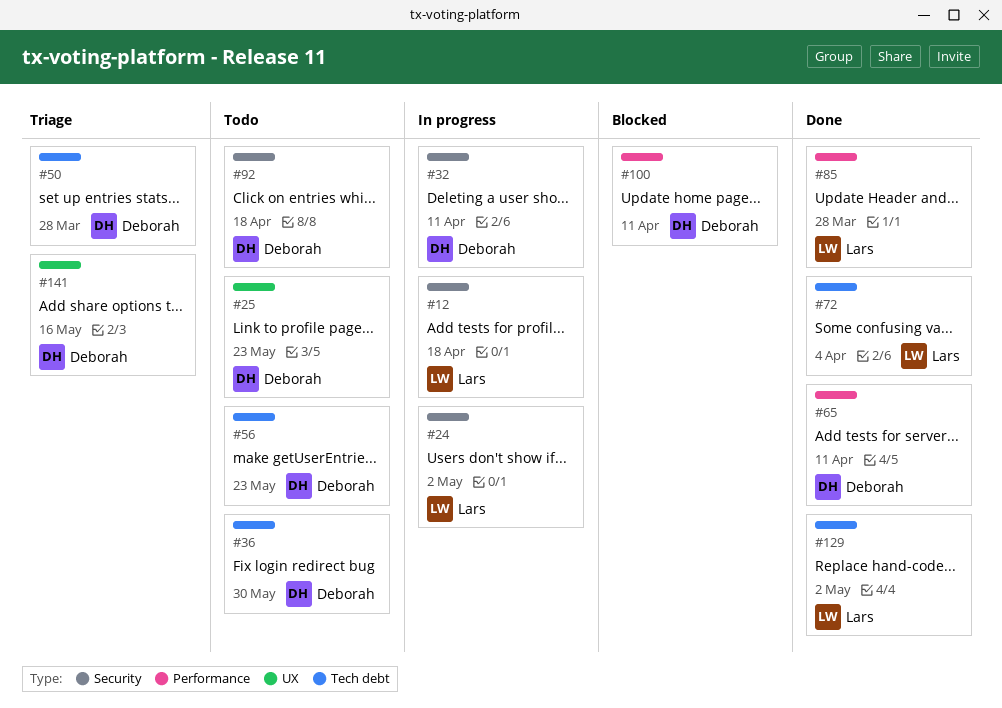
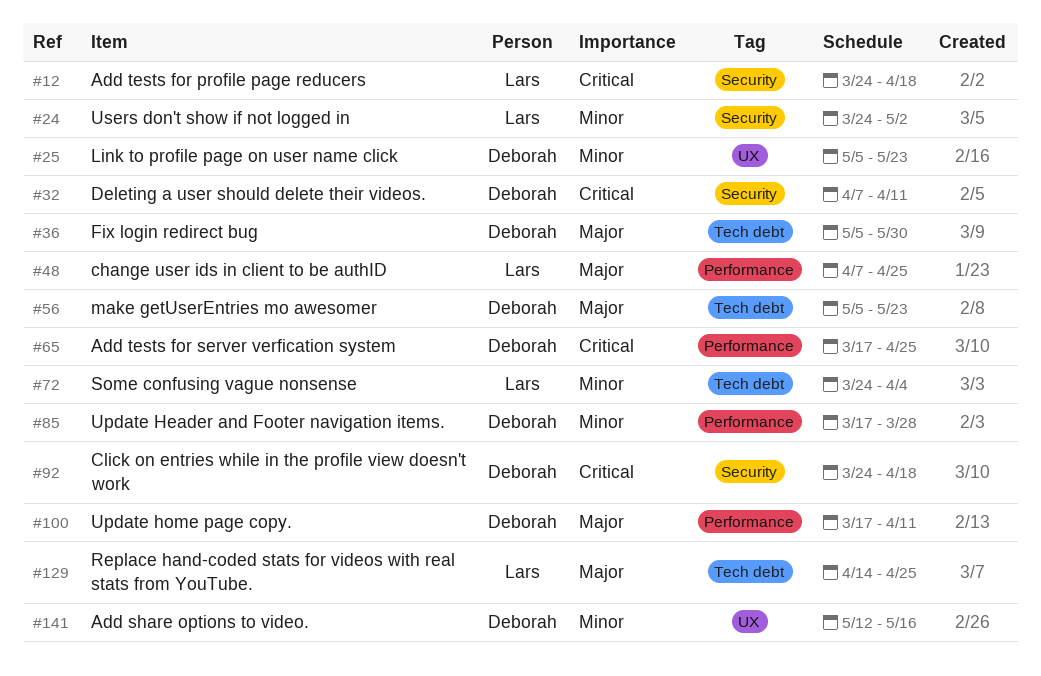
#48: none -> present
#50: present -> none
#65, due: Apr 11 -> Apr 25
#85, owner: Lars -> Deborah
#129, due: May 2 -> Apr 25

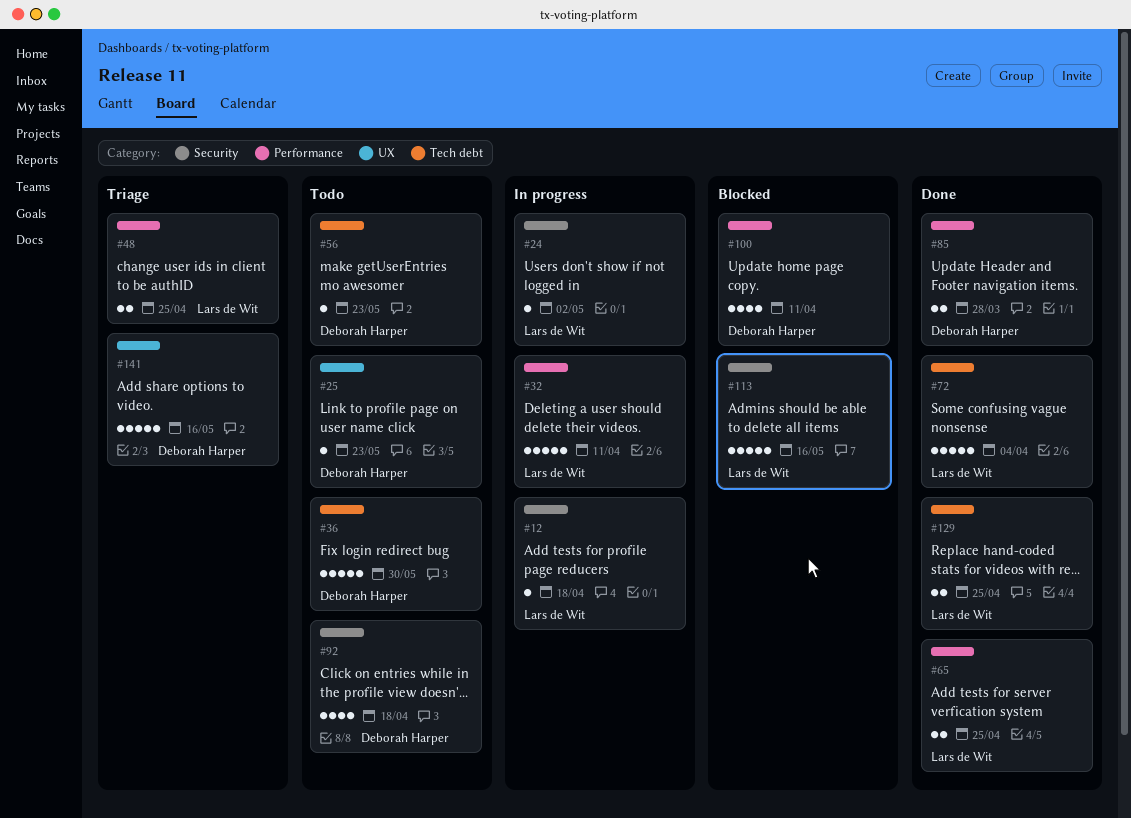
#32, owner: Deborah Harper -> Lars de Wit
#32, label: Security -> Performance
#65, owner: Deborah Harper -> Lars de Wit
#113: none -> present

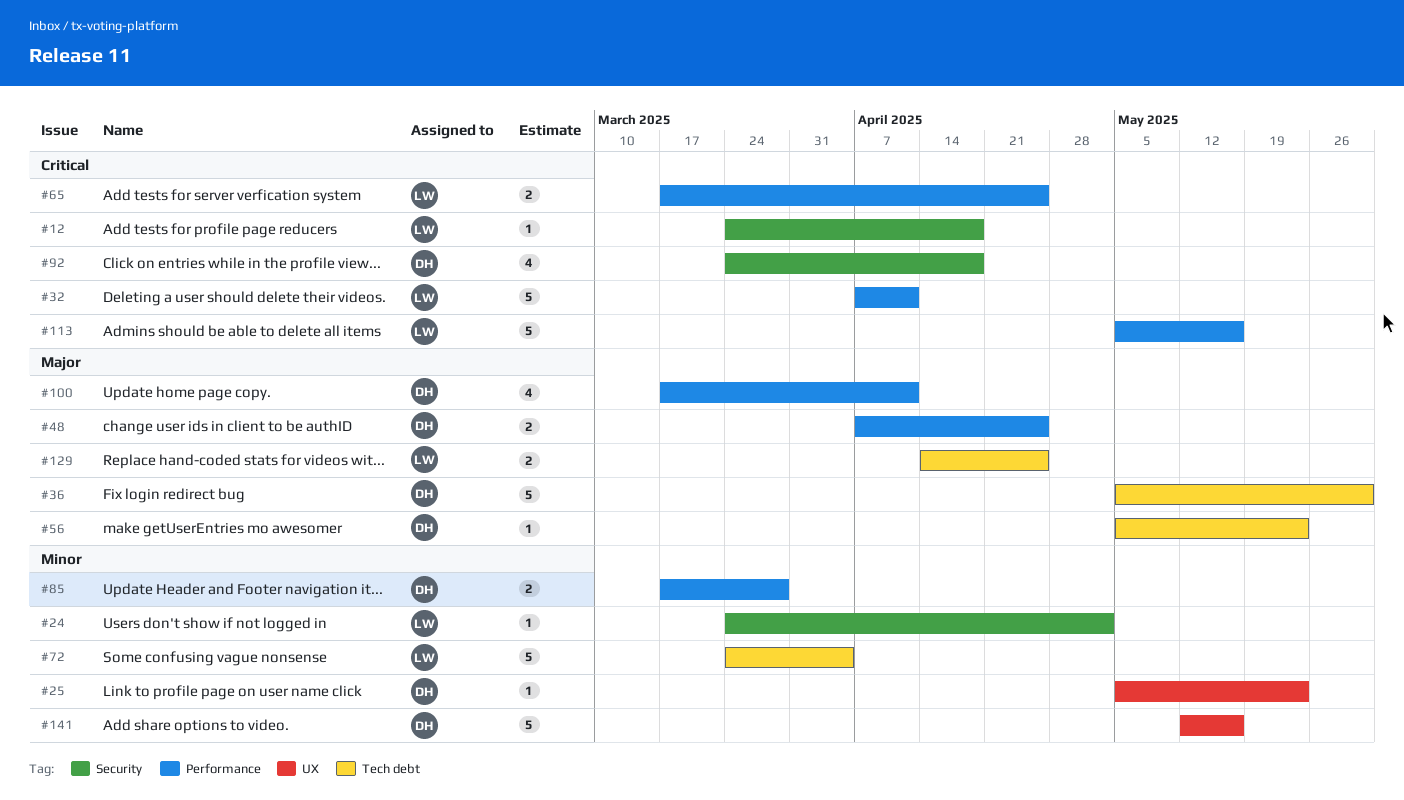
#48, owner: Lars de Wit -> Deborah Harper
#113, label: Security -> Performance

